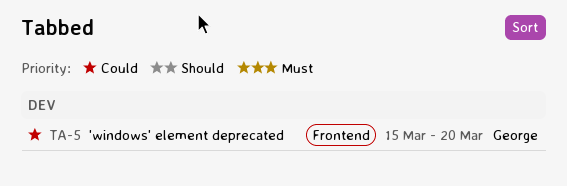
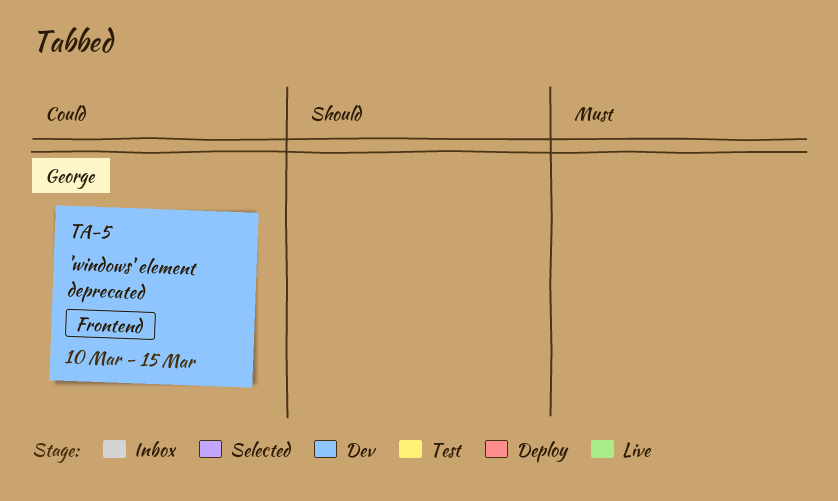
TA-5, start: Mar 15 -> Mar 10
TA-5, due: Mar 20 -> Mar 15

